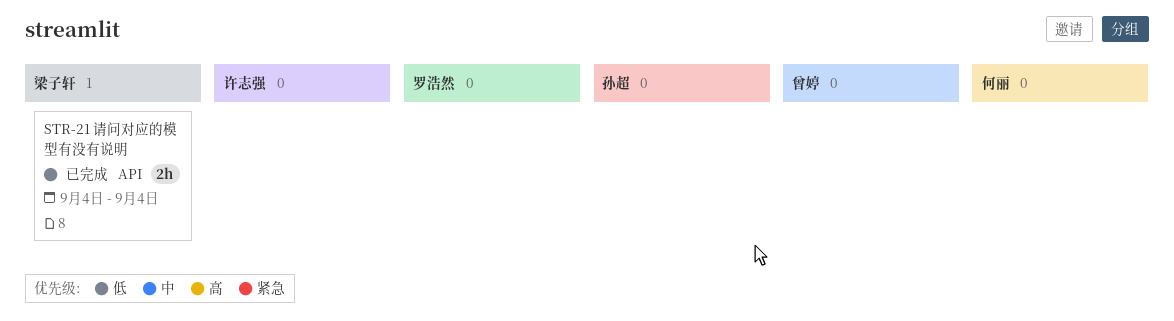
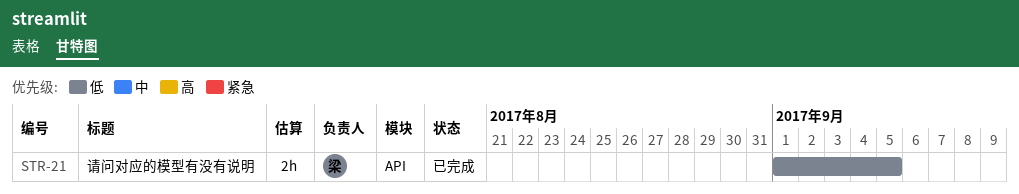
STR-21, start: Sep 4 -> Sep 1
STR-21, due: Sep 4 -> Sep 5

